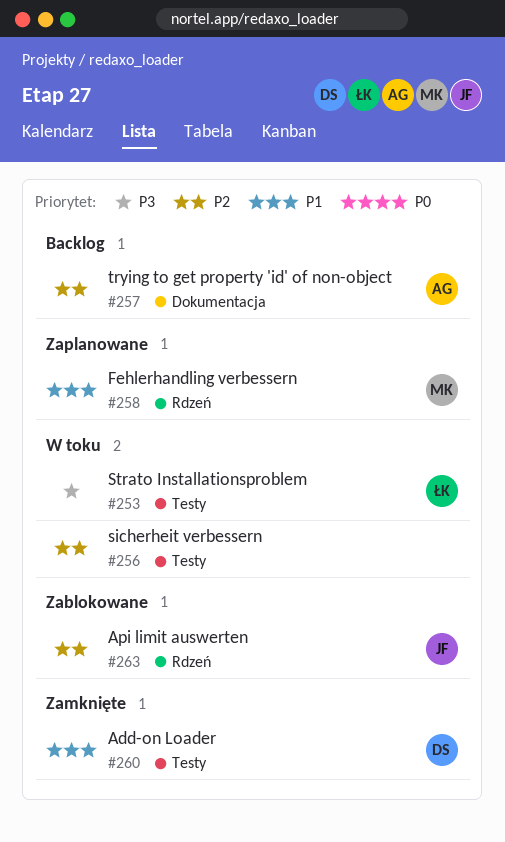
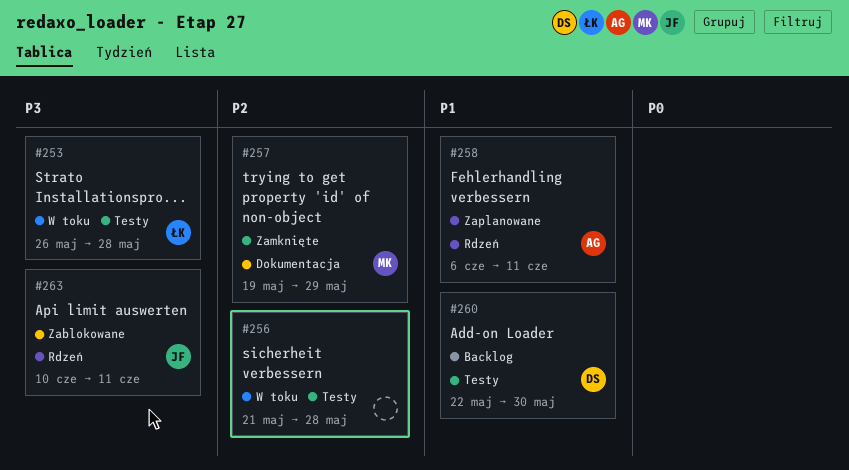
#257, status: Backlog -> Zamknięte
#257, owner: AG -> MK
#258, owner: MK -> AG
#260, status: Zamknięte -> Backlog
#263, priority: P2 -> P3

